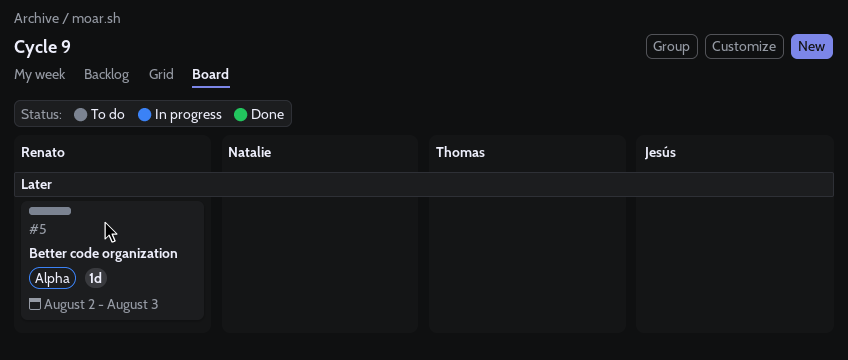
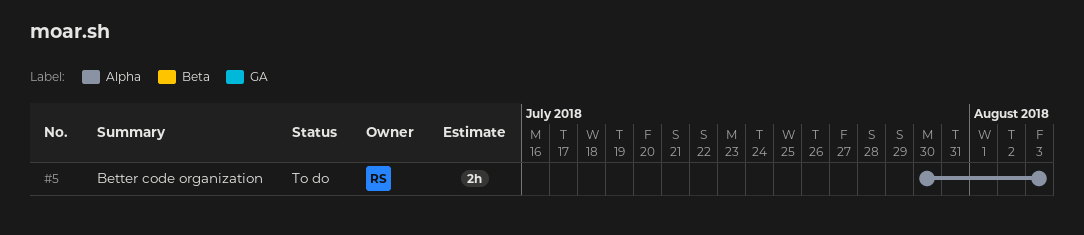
#5, estimate: 1d -> 2h
#5, start: Aug 2 -> Jul 30

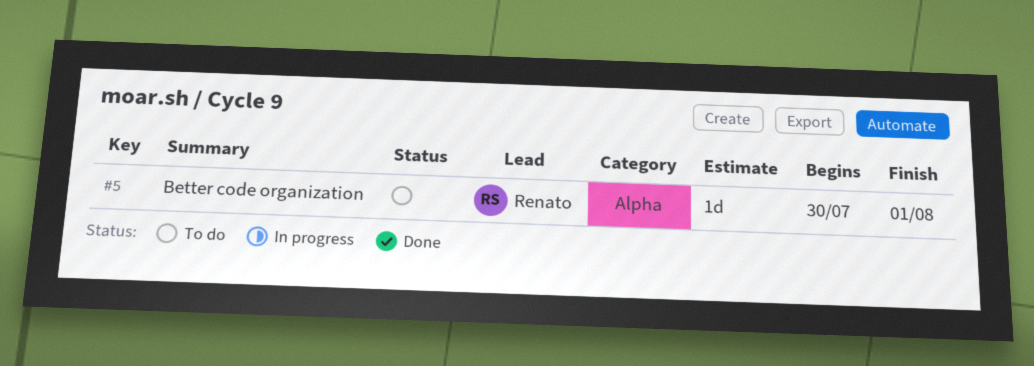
#5, estimate: 2h -> 1d
#5, due: Aug 3 -> Aug 1

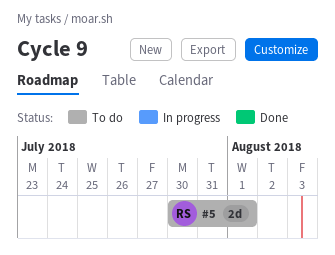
#5, estimate: 1d -> 2d

